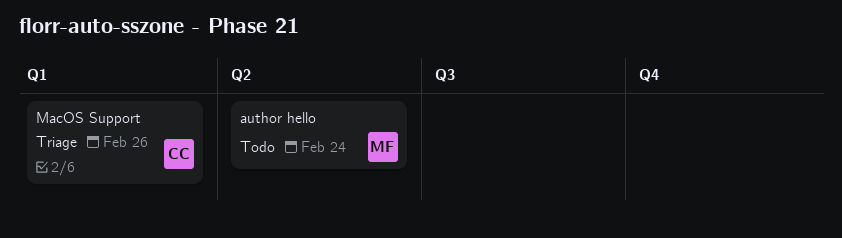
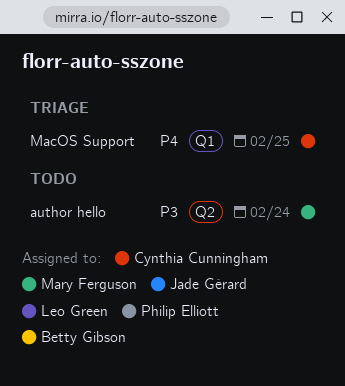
MacOS Support, due: Feb 26 -> Feb 25

